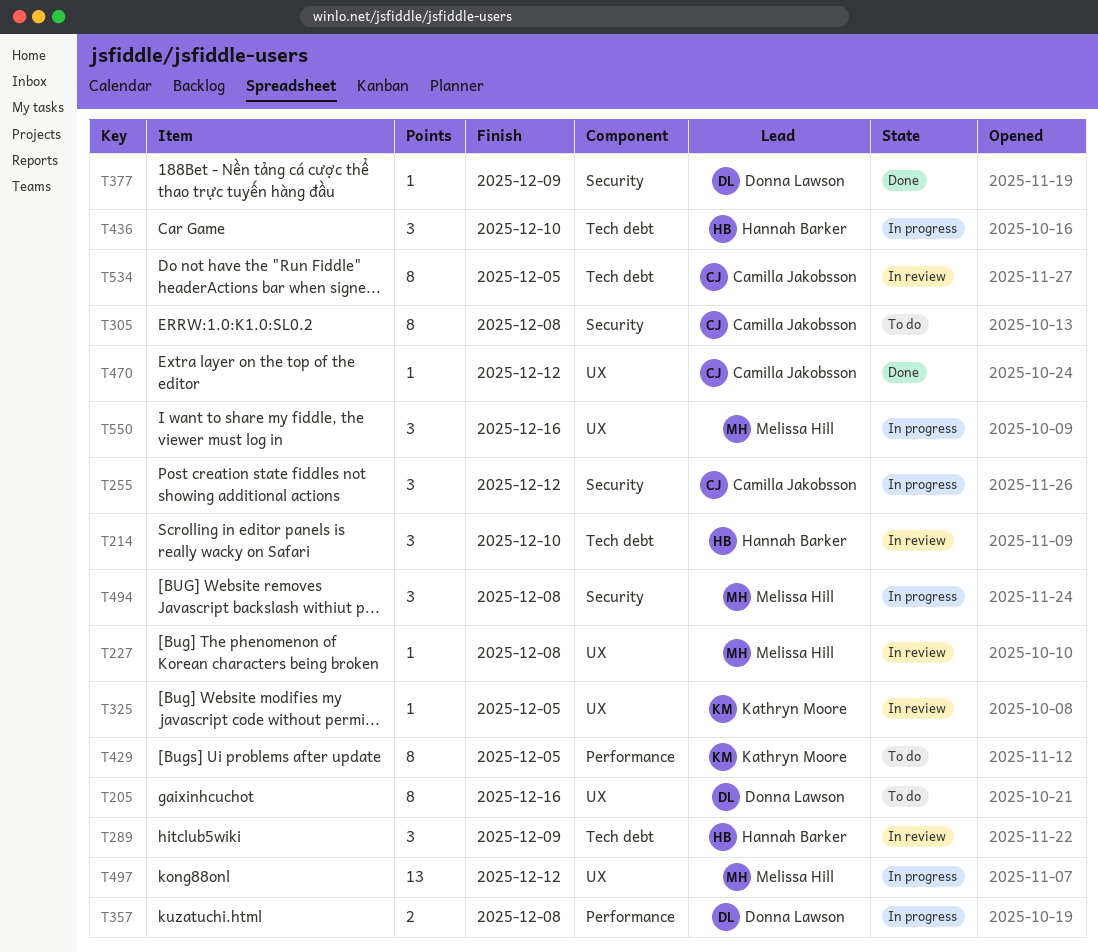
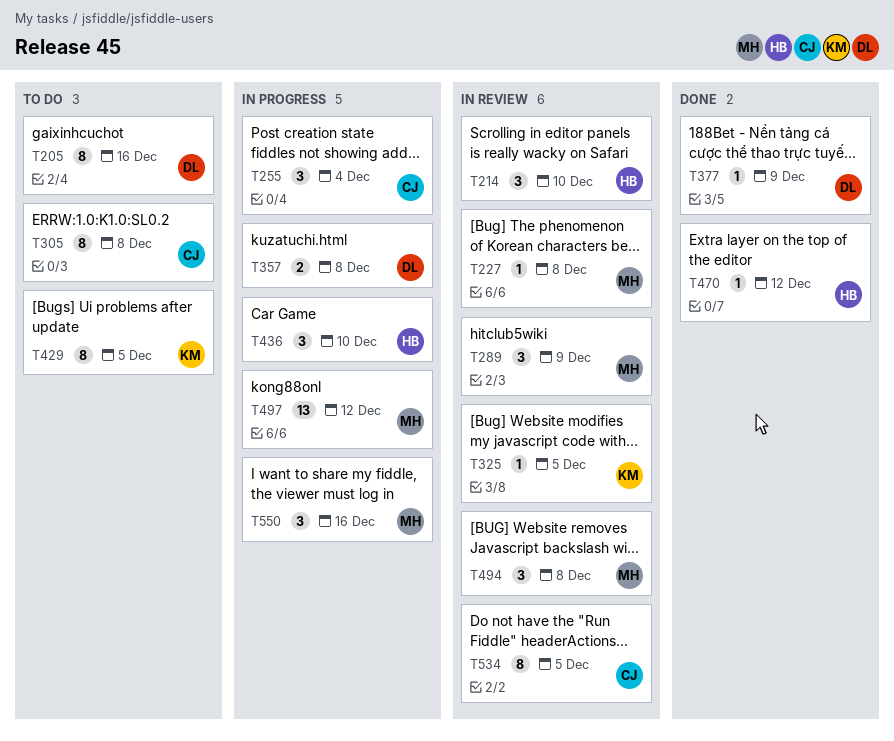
T255, due: Dec 12 -> Dec 4
T289, owner: Hannah Barker -> Melissa Hill
T470, owner: Camilla Jakobsson -> Hannah Barker
T494, status: In progress -> In review

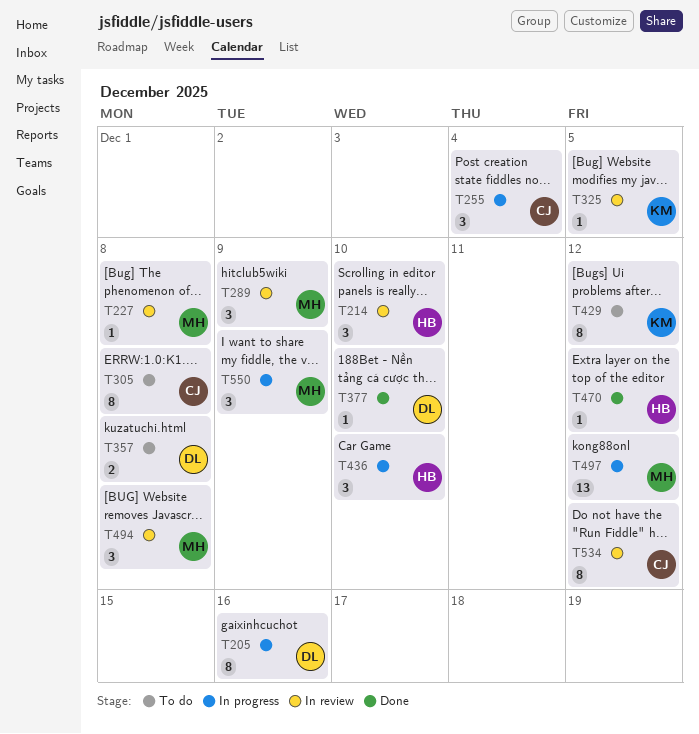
T205, status: To do -> In progress
T357, status: In progress -> To do
T377, due: Dec 9 -> Dec 10
T429, due: Dec 5 -> Dec 12
T534, due: Dec 5 -> Dec 12
T550, due: Dec 16 -> Dec 9

